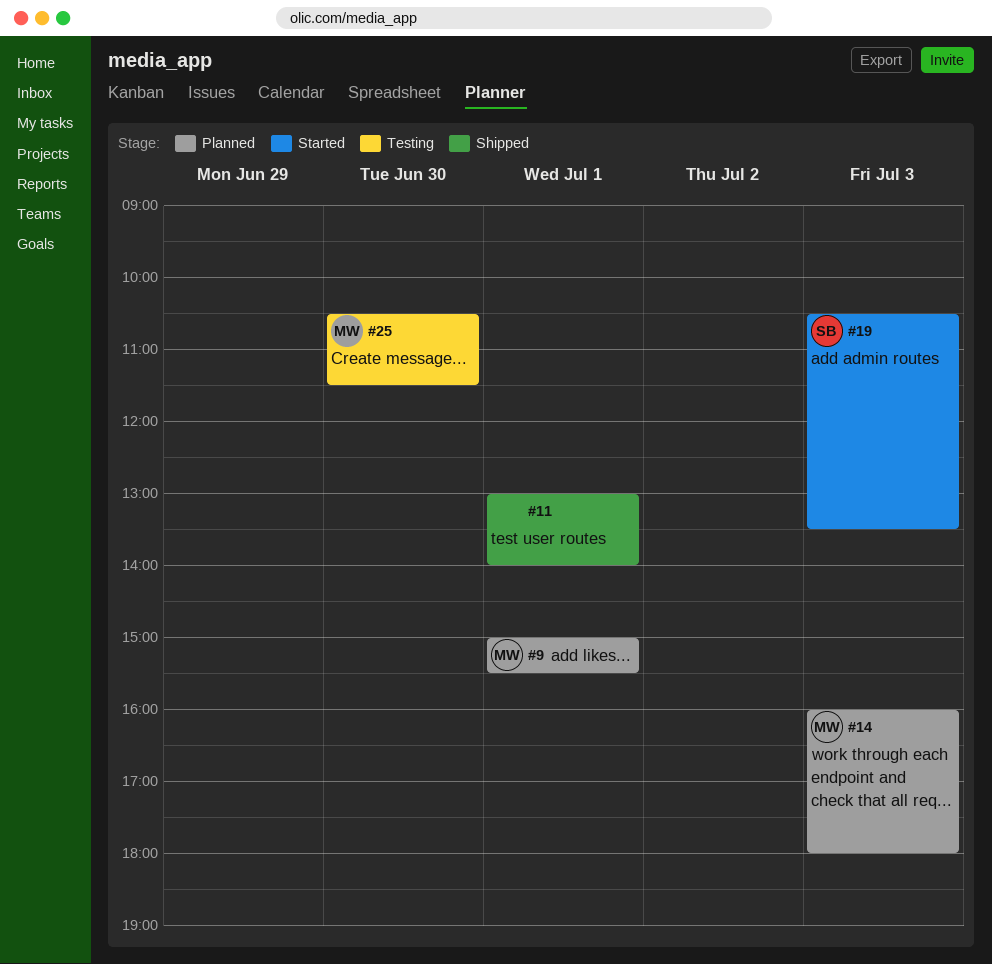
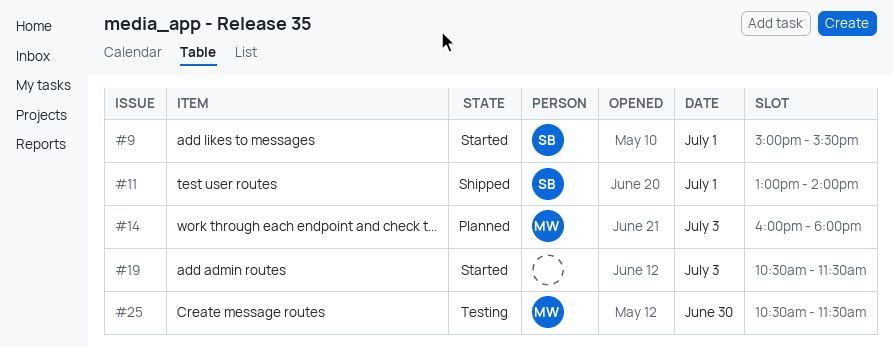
#9, status: Planned -> Started
#9, owner: MW -> SB
#11, owner: none -> SB
#19, owner: SB -> none
#19, ends: 13:30 -> 11:30

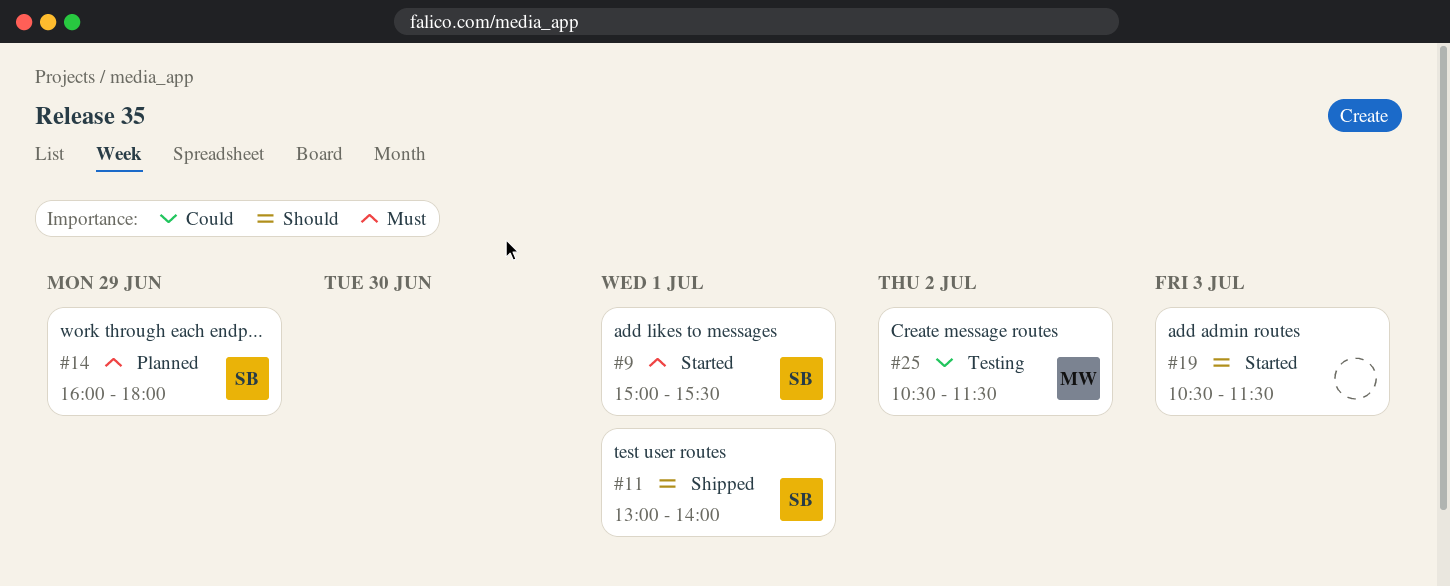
#14, owner: MW -> SB
#14, day: Jul 3 -> Jun 29
#25, day: Jun 30 -> Jul 2

